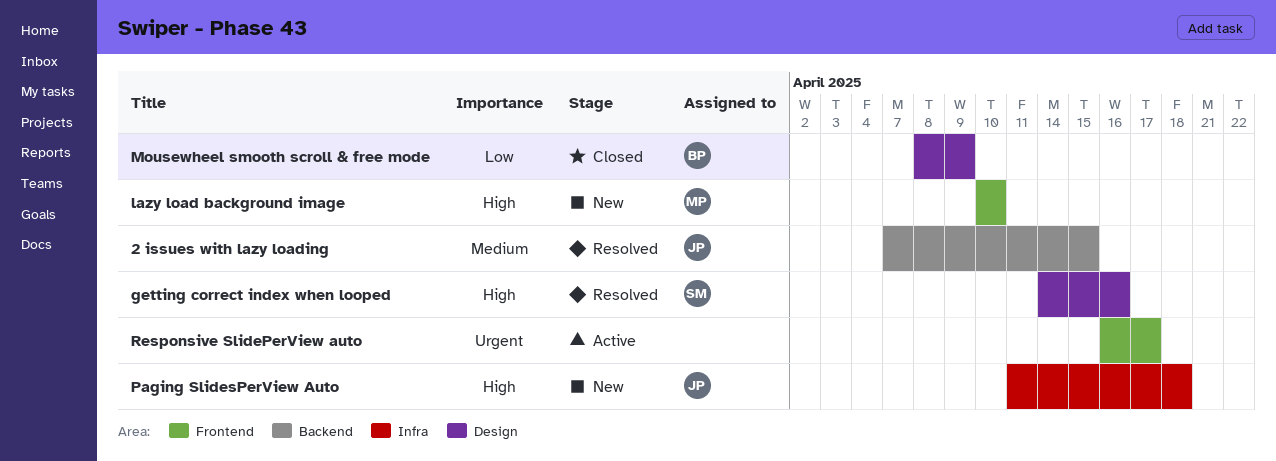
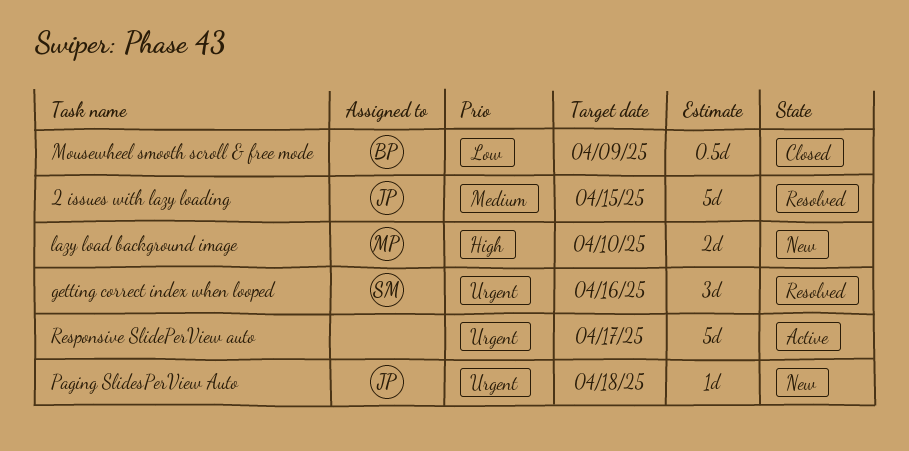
getting correct index when looped, priority: High -> Urgent
Paging SlidesPerView Auto, priority: High -> Urgent

